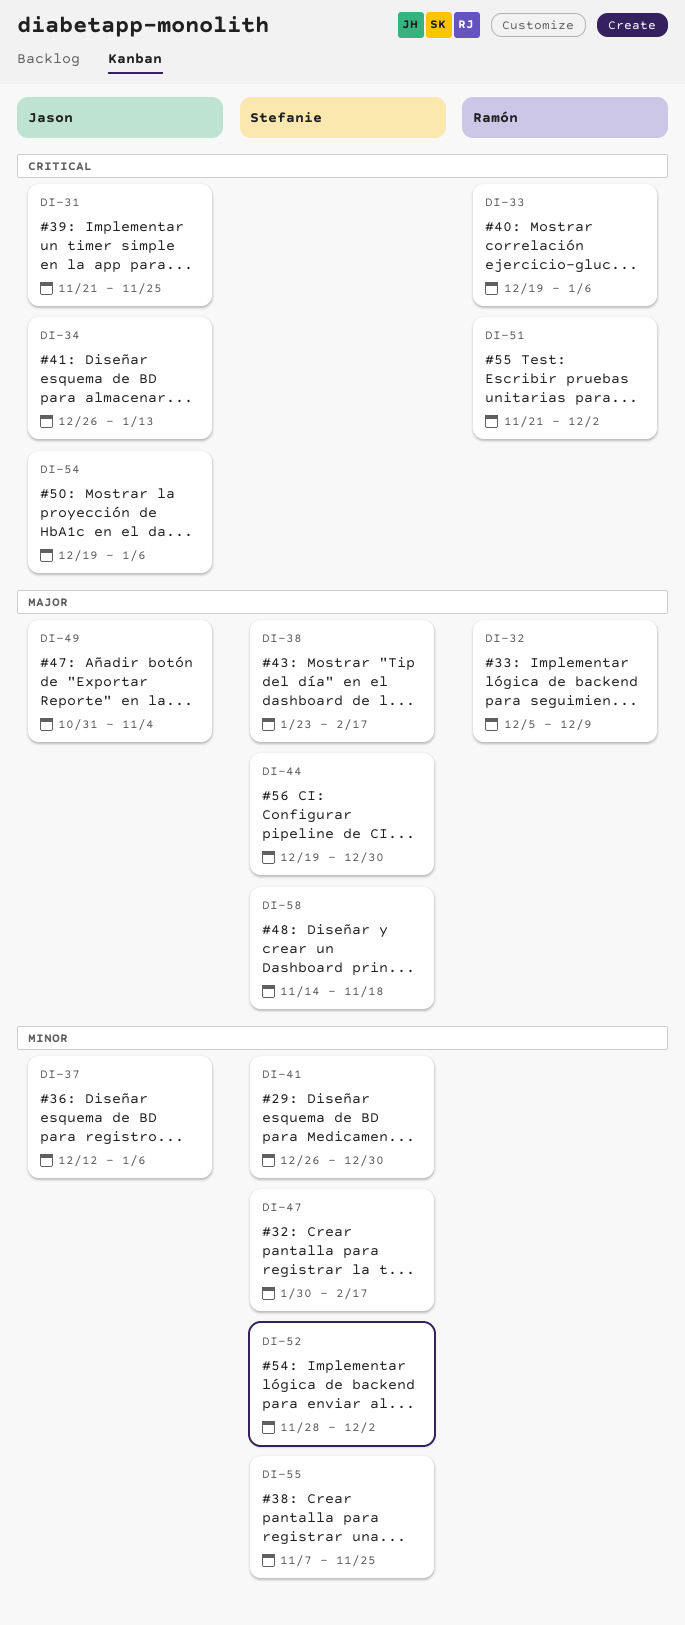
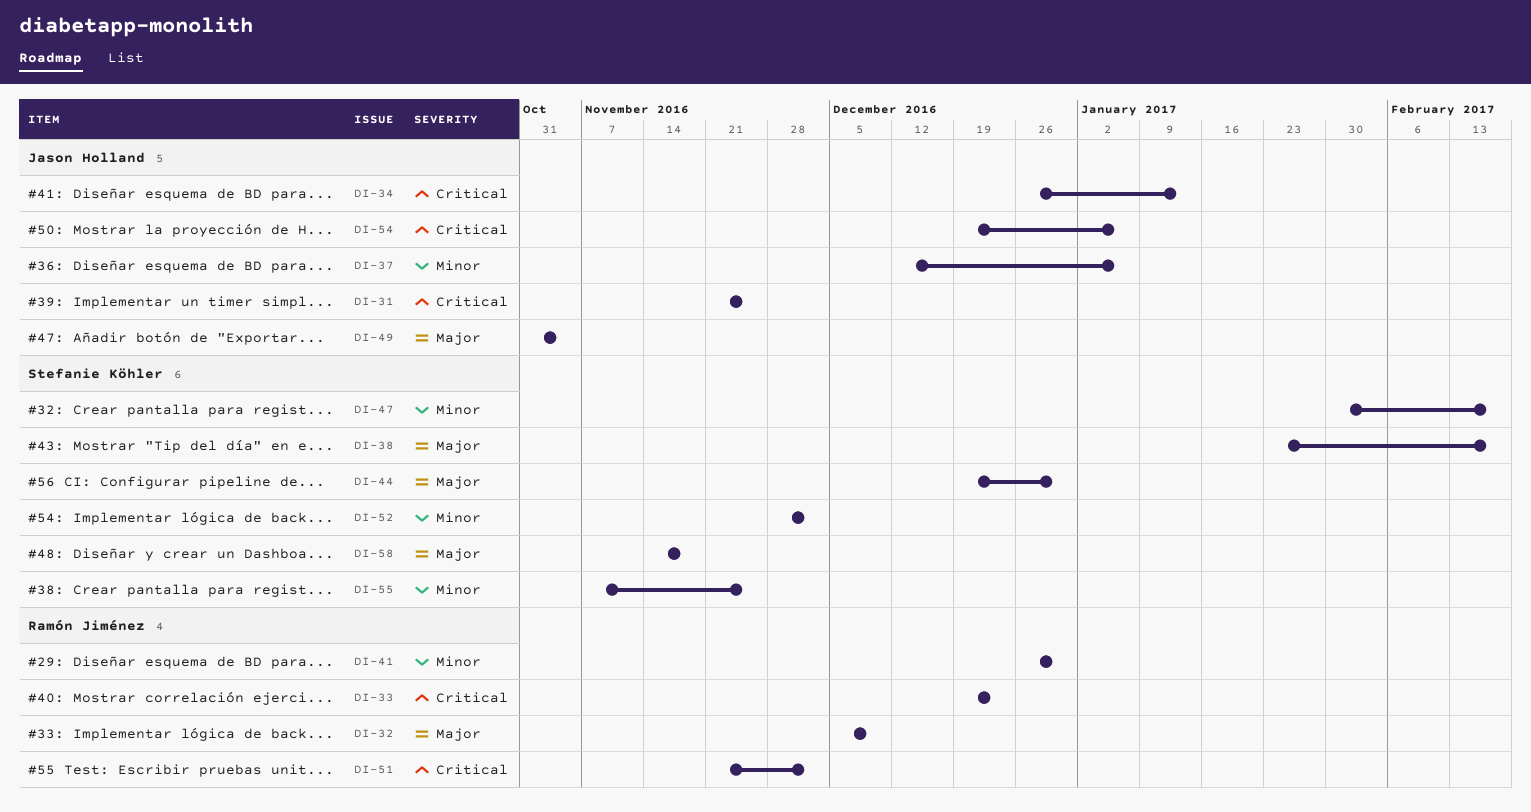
DI-33, due: Jan 6 -> Dec 23
DI-41, owner: Stefanie Köhler -> Ramón Jiménez

